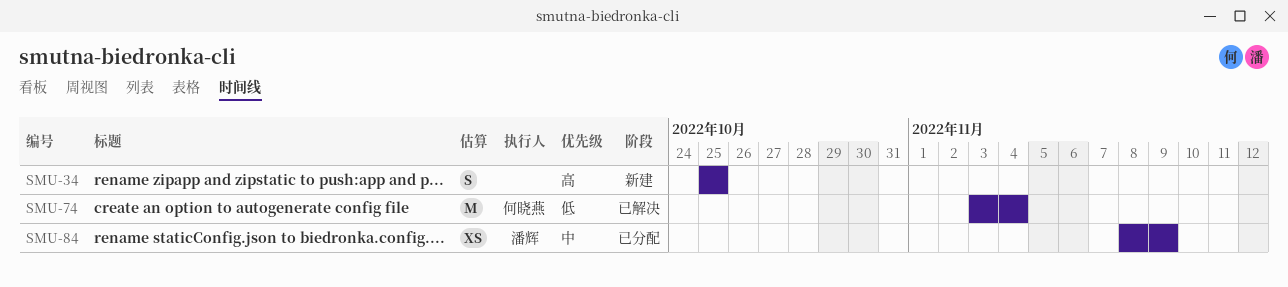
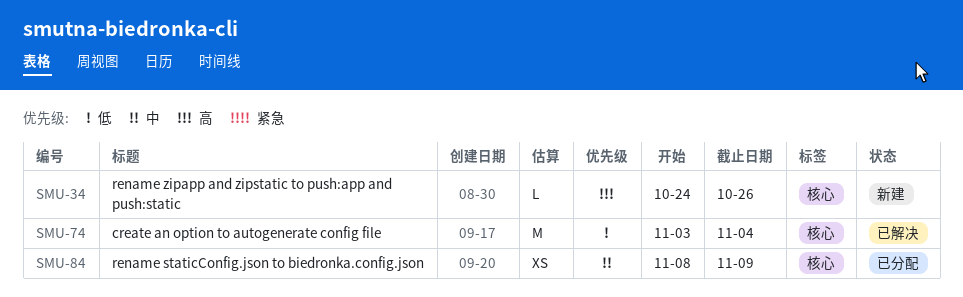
SMU-34, estimate: S -> L
SMU-34, start: Oct 25 -> Oct 24
SMU-34, due: Oct 25 -> Oct 26

